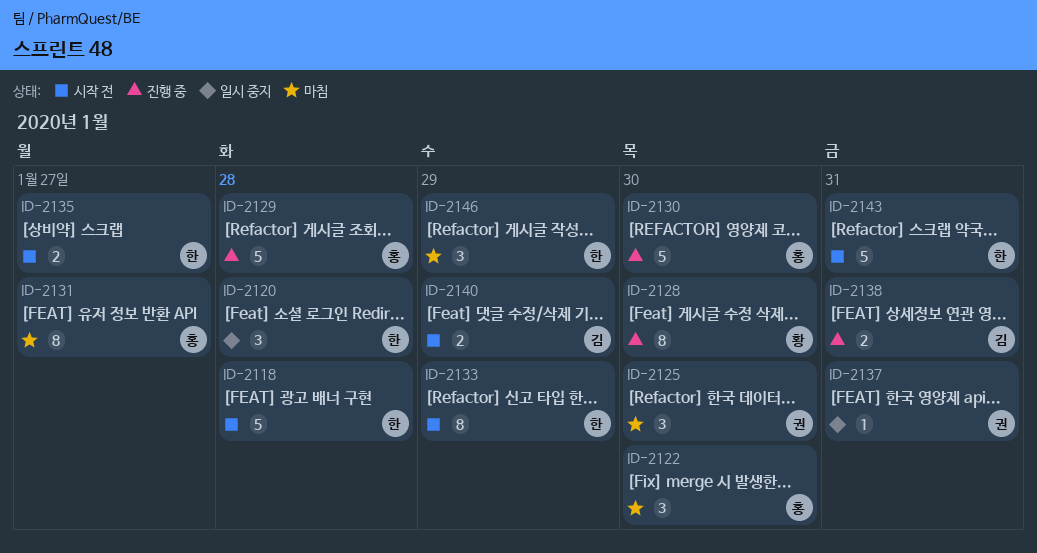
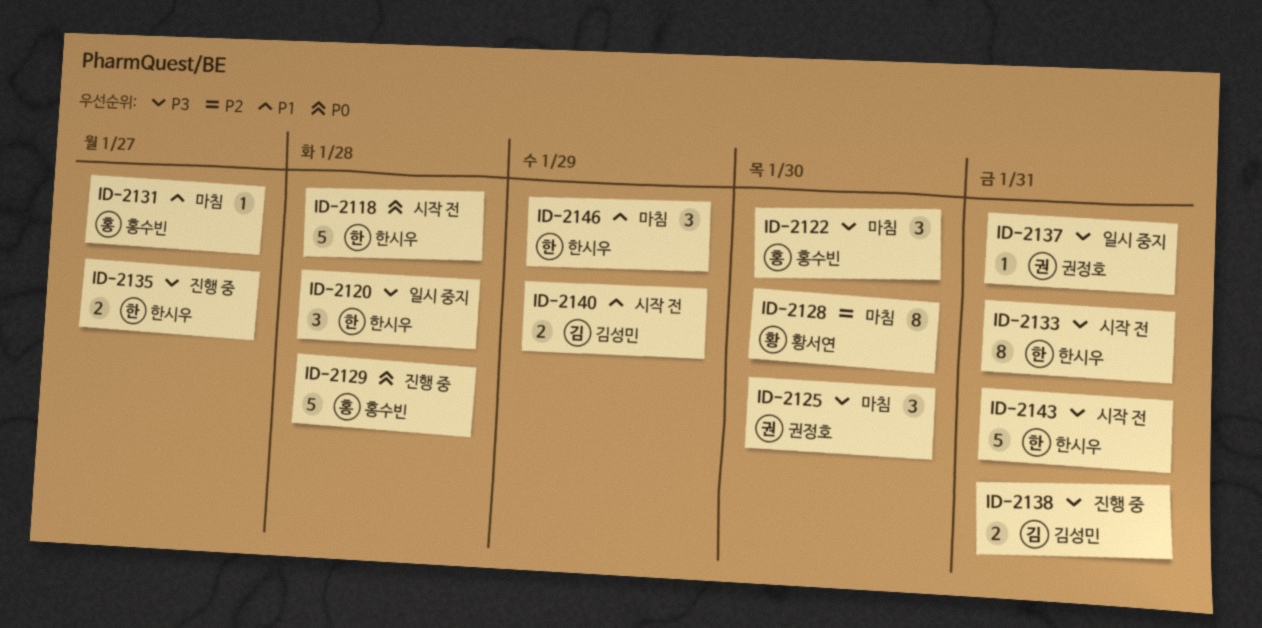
ID-2128, status: 진행 중 -> 마침
ID-2130: present -> none
ID-2131, estimate: 8 -> 1
ID-2133, due: Jan 29 -> Jan 31
ID-2135, status: 시작 전 -> 진행 중

